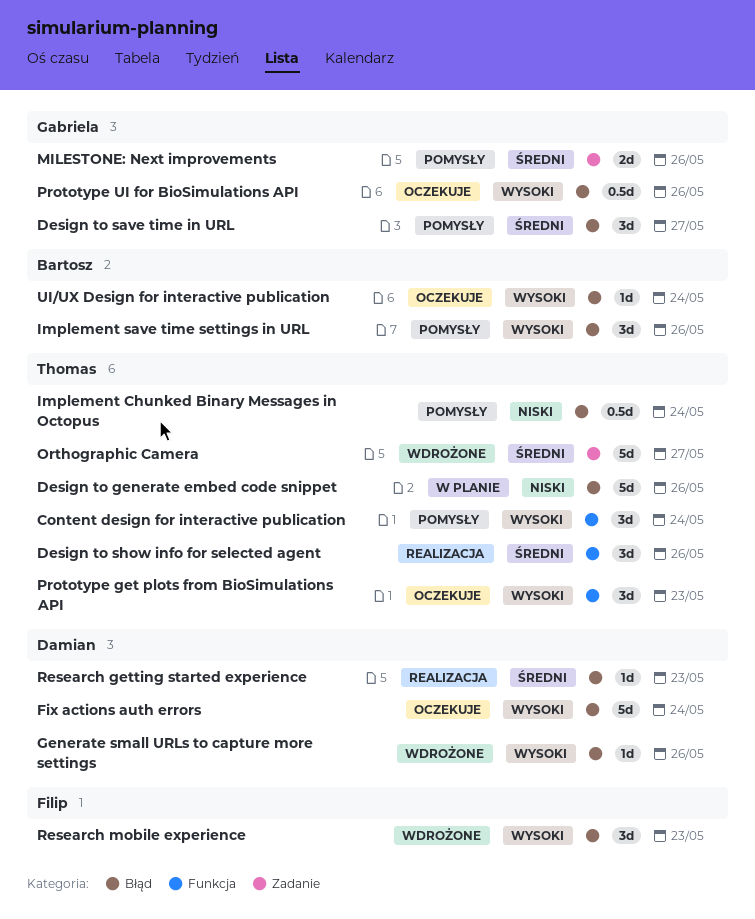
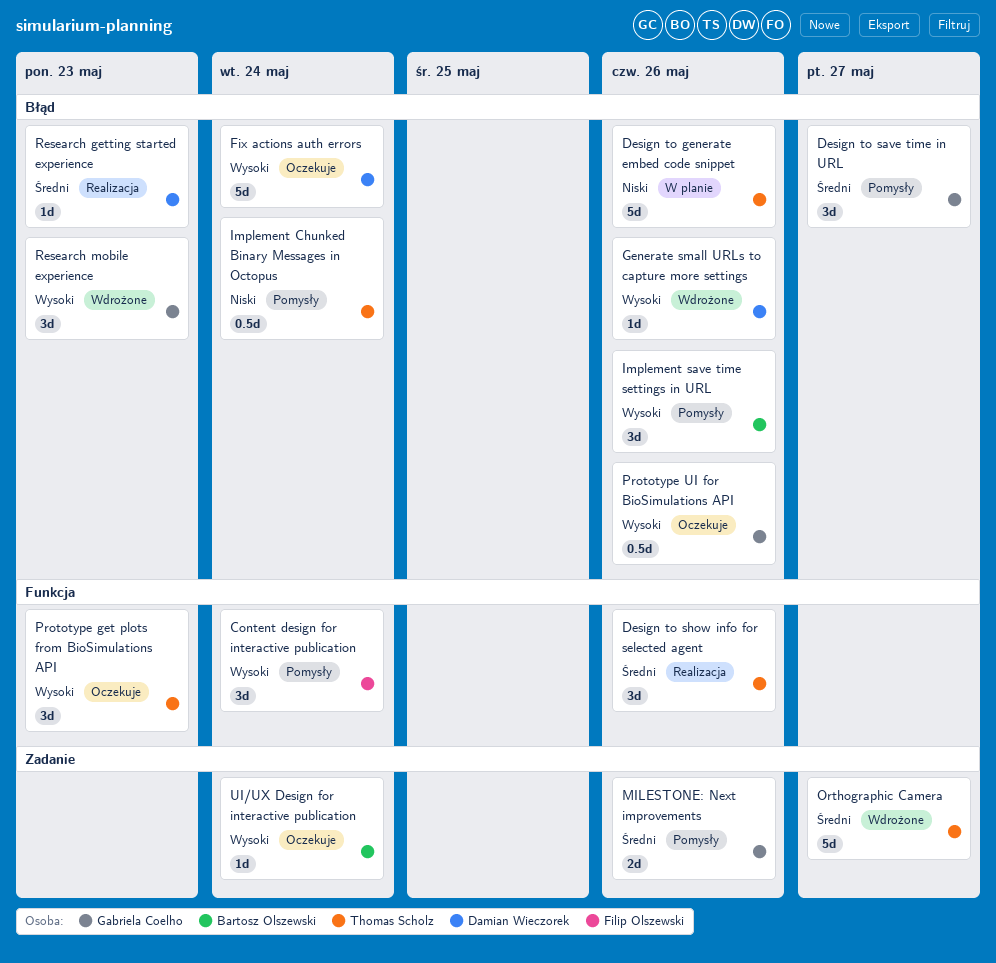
Content design for interactive publication, owner: Thomas Scholz -> Filip Olszewski
Research mobile experience, owner: Filip Olszewski -> Gabriela Coelho
UI/UX Design for interactive publication, label: Błąd -> Zadanie

